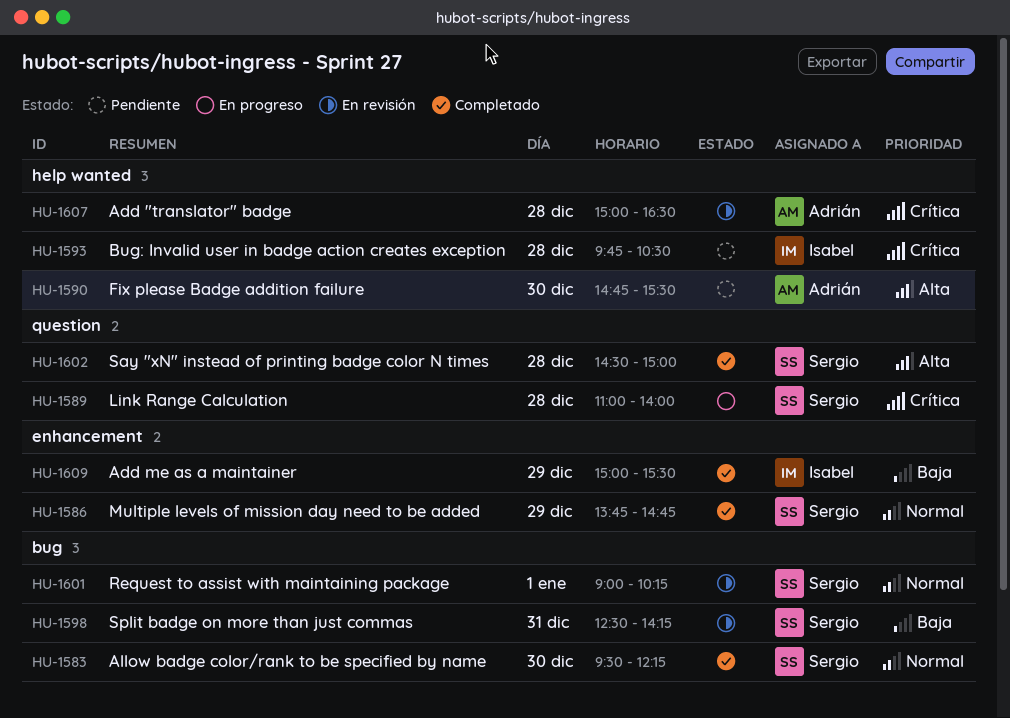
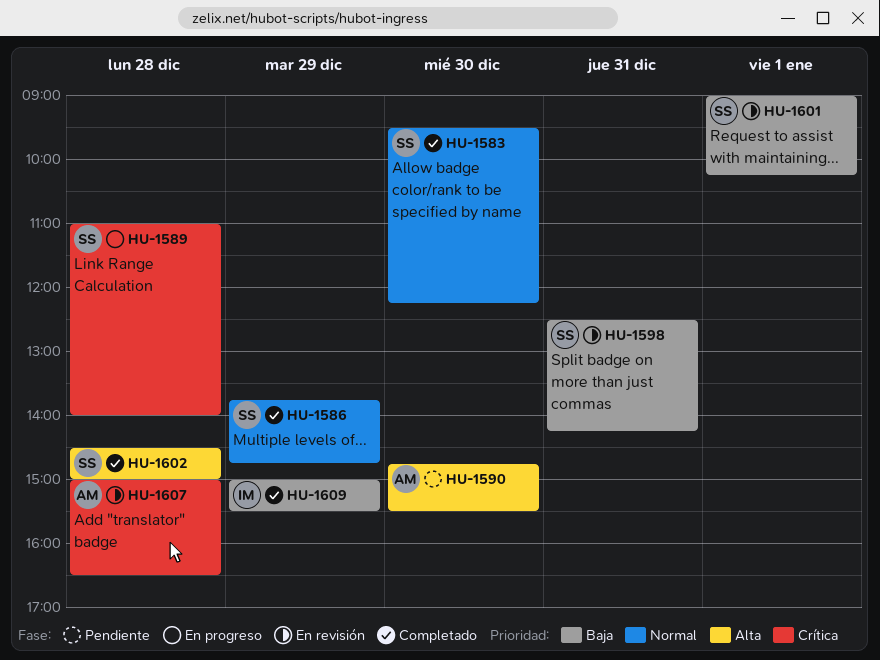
HU-1593: present -> none
HU-1601, priority: Normal -> Baja

